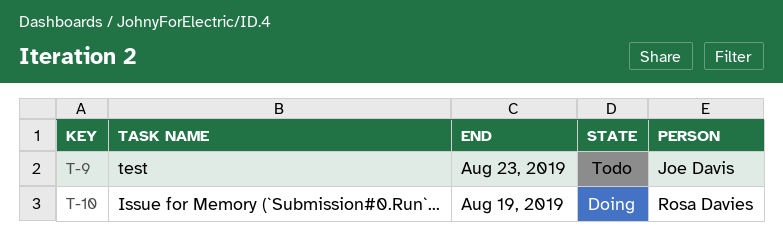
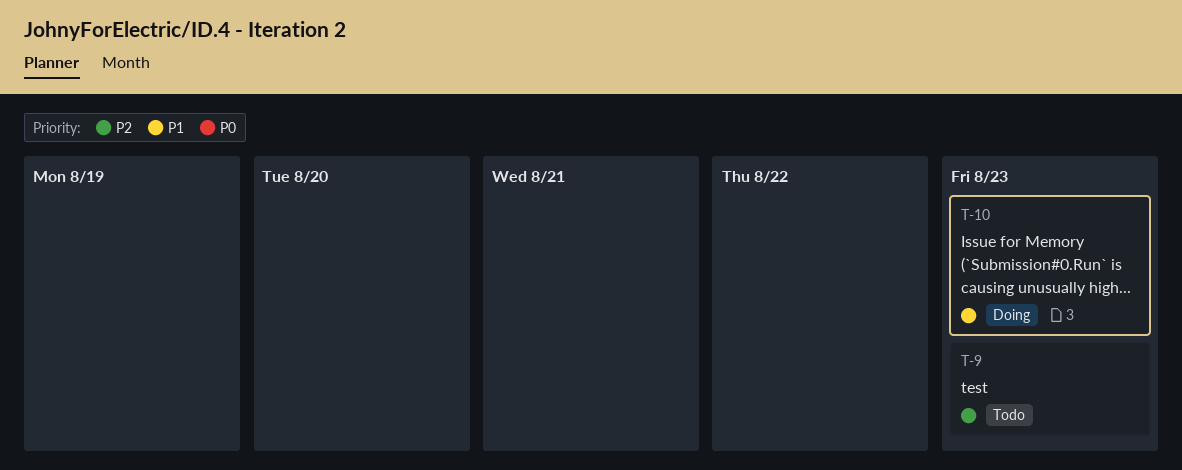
T-10, due: Aug 19 -> Aug 23

